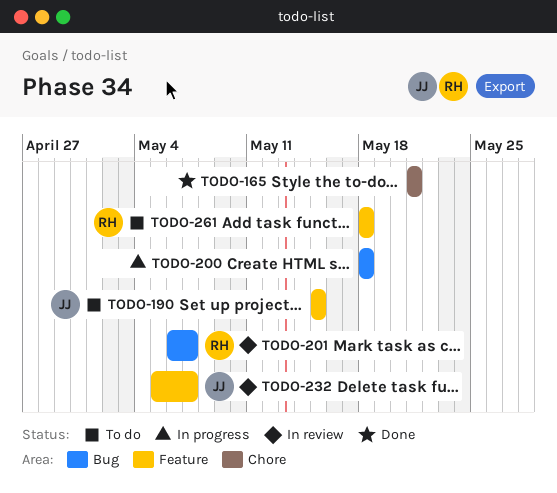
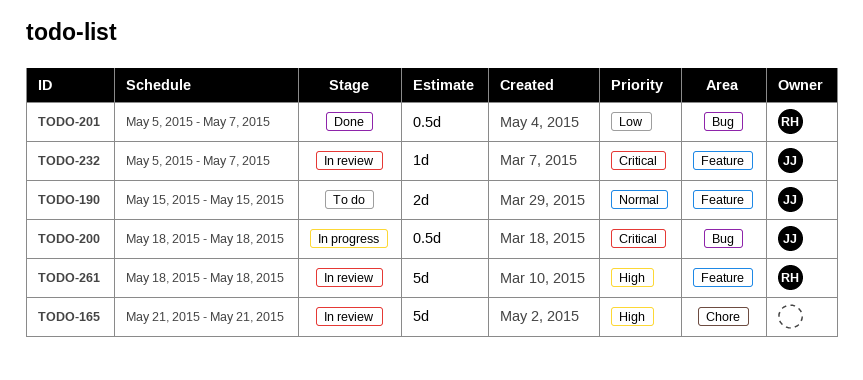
TODO-165, status: Done -> In review
TODO-200, owner: none -> JJ
TODO-201, status: In review -> Done
TODO-201, start: May 6 -> May 5
TODO-261, status: To do -> In review

